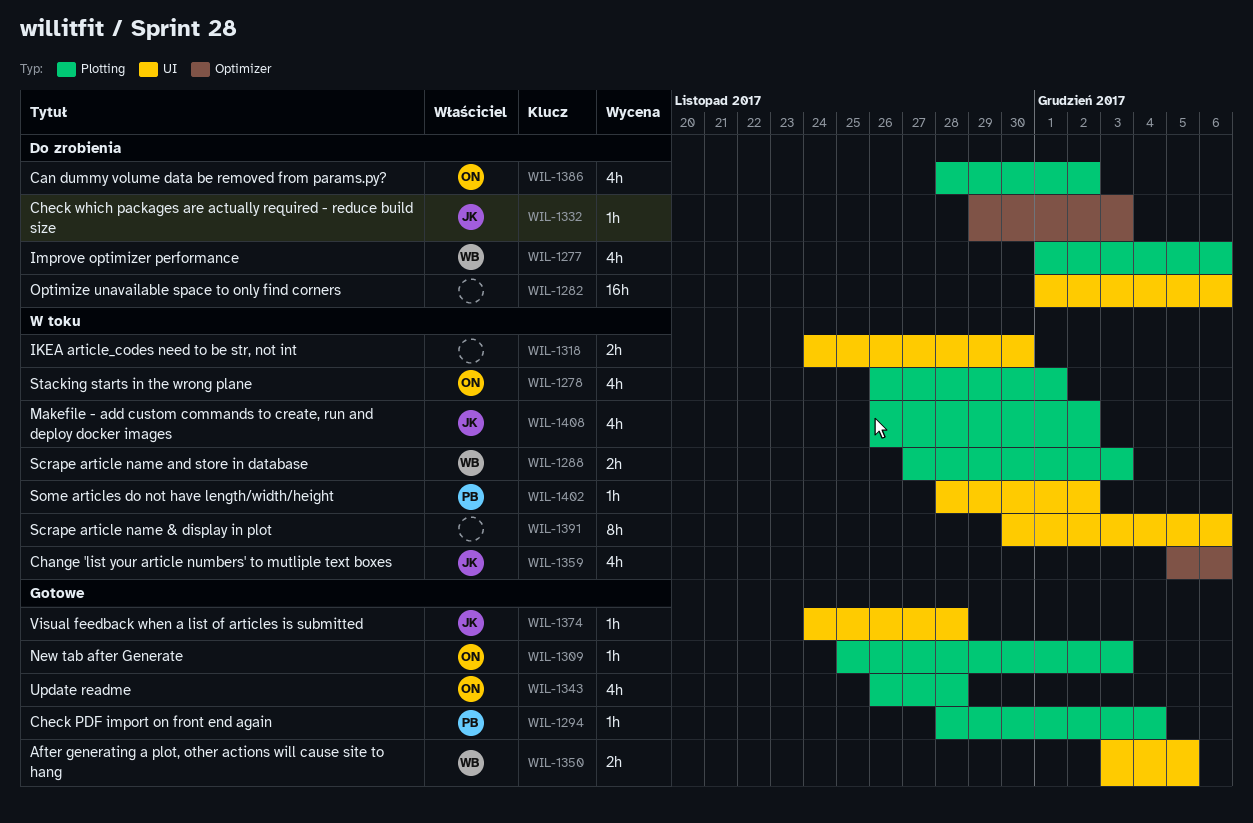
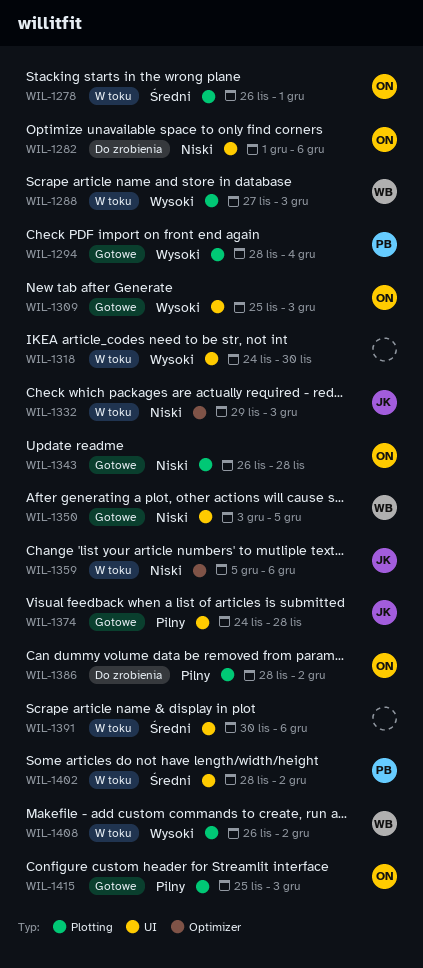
WIL-1277: present -> none
WIL-1282, owner: none -> ON
WIL-1309, label: Plotting -> UI
WIL-1332, status: Do zrobienia -> W toku
WIL-1408, owner: JK -> WB
WIL-1415: none -> present

